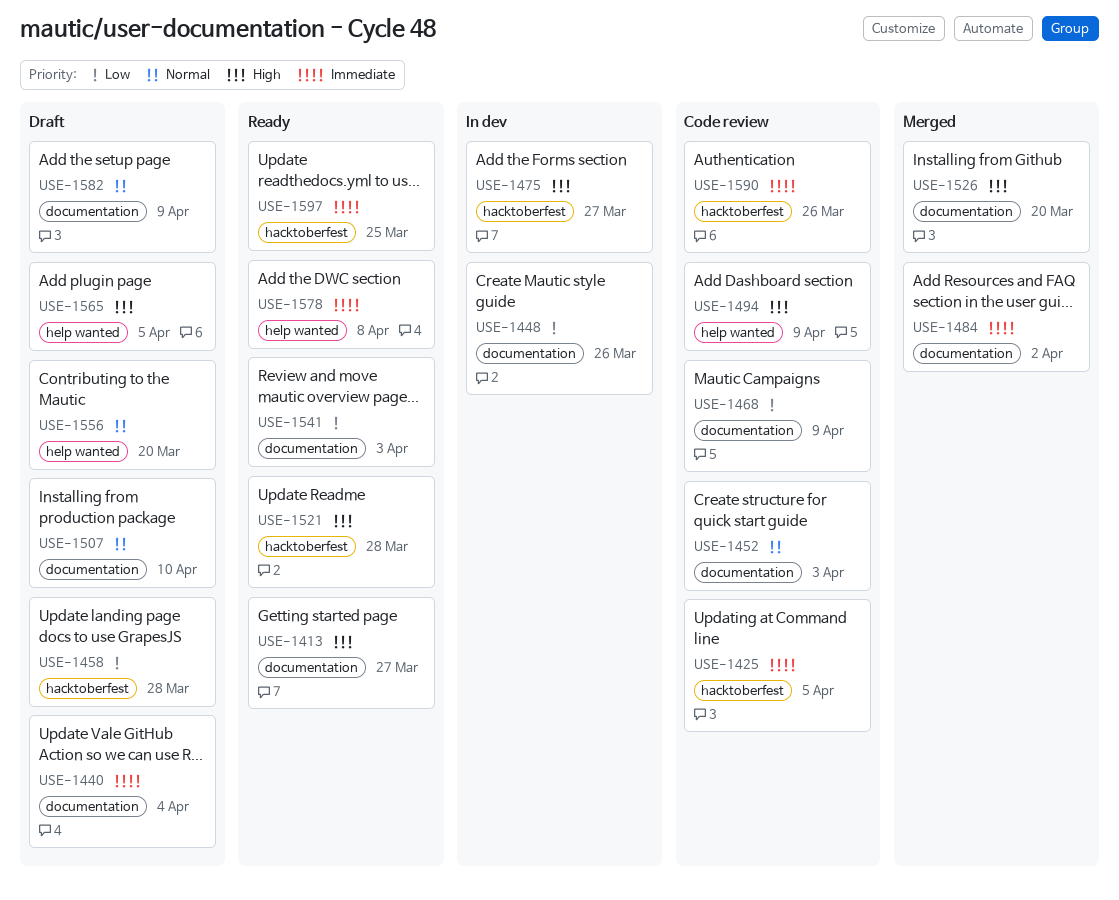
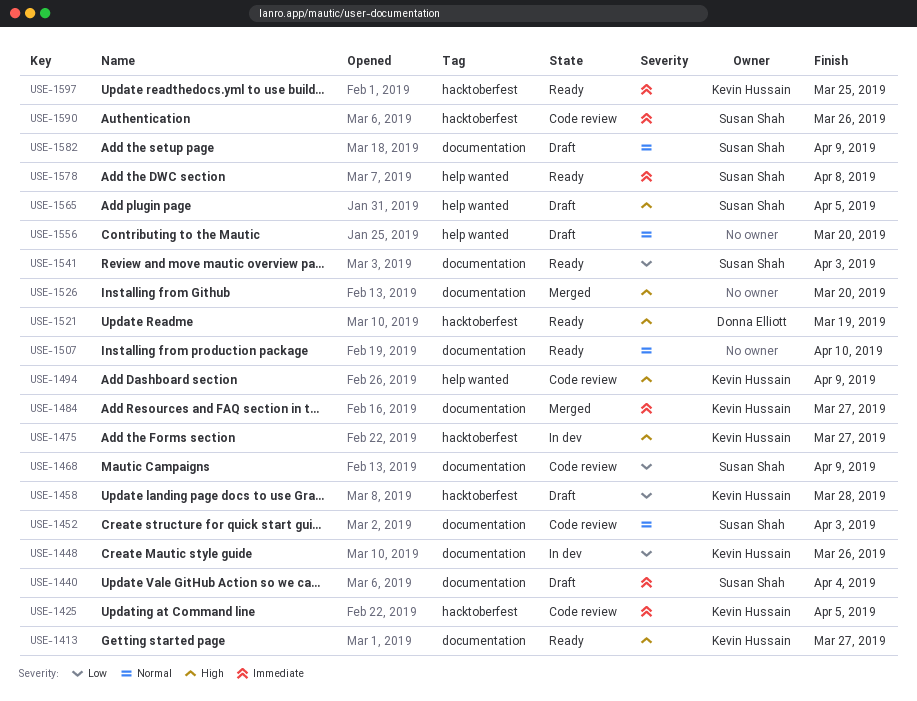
USE-1484, due: Apr 2 -> Mar 27
USE-1507, status: Draft -> Ready
USE-1521, due: Mar 28 -> Mar 19

